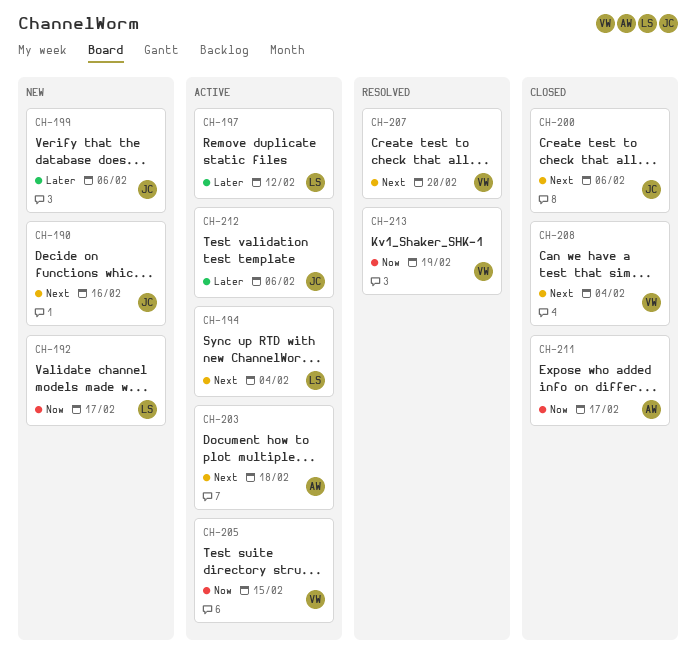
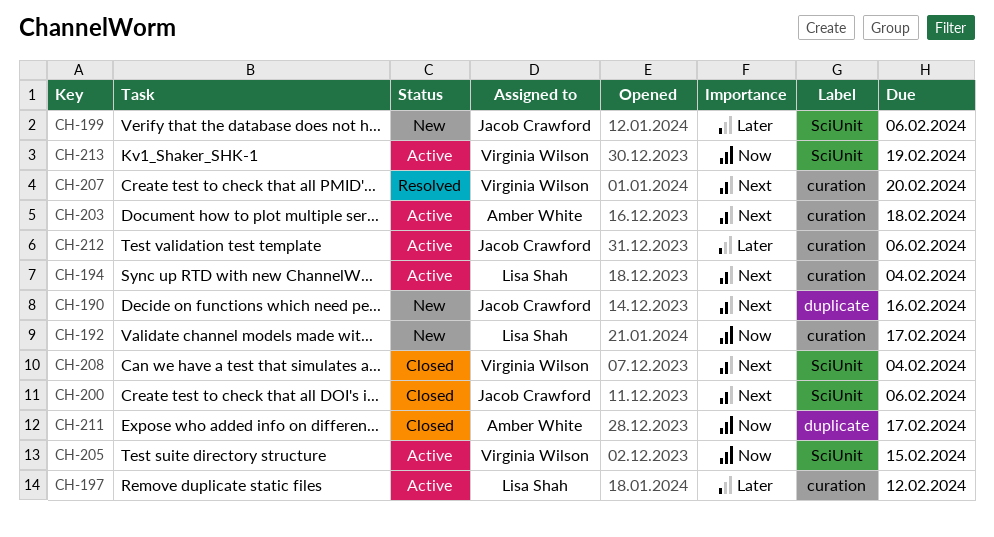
CH-213, status: Resolved -> Active

